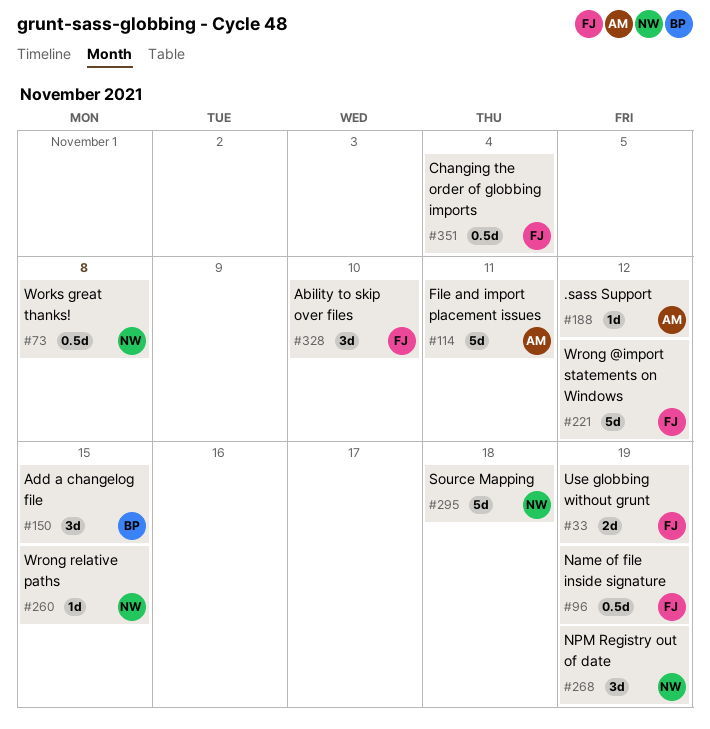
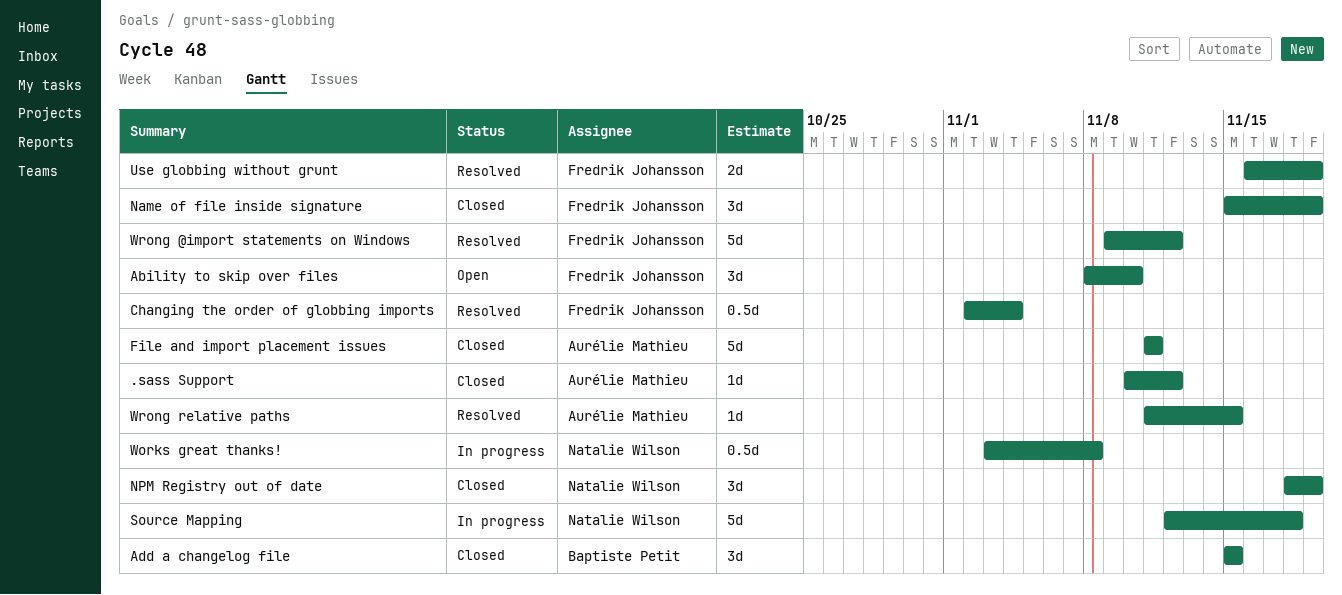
Name of file inside signature, estimate: 0.5d -> 3d
Wrong relative paths, owner: Natalie Wilson -> Aurélie Mathieu

